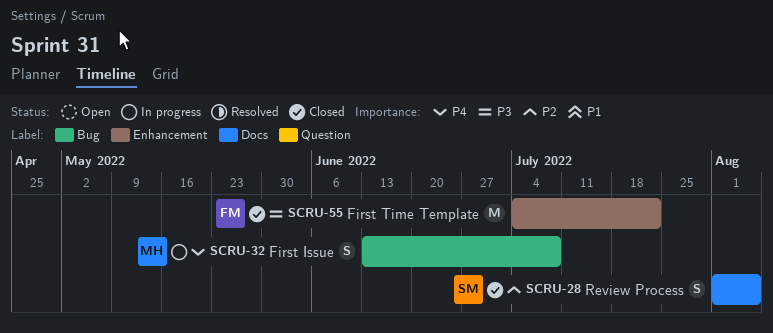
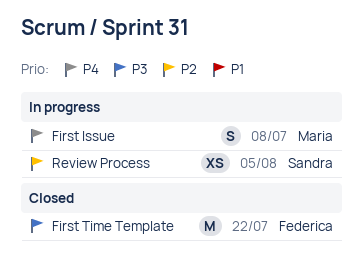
Review Process, status: Closed -> In progress
Review Process, estimate: S -> XS

